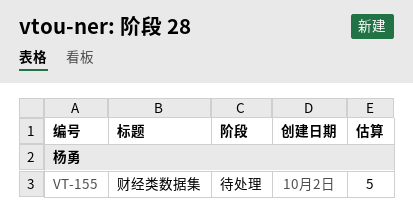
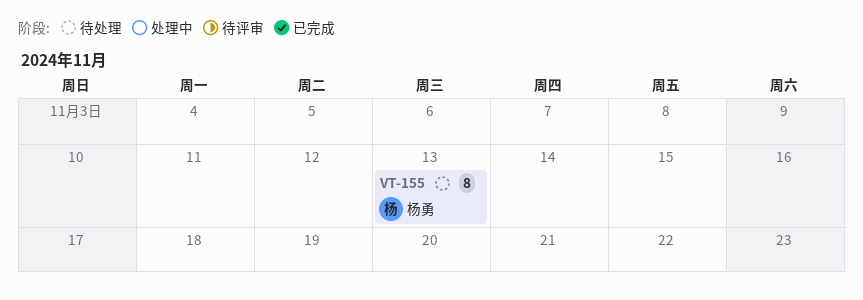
VT-155, estimate: 5 -> 8

